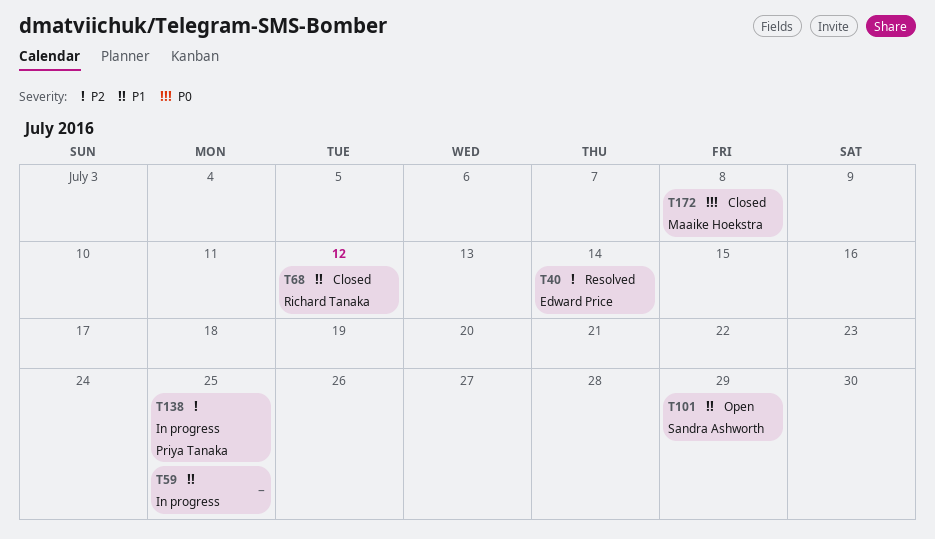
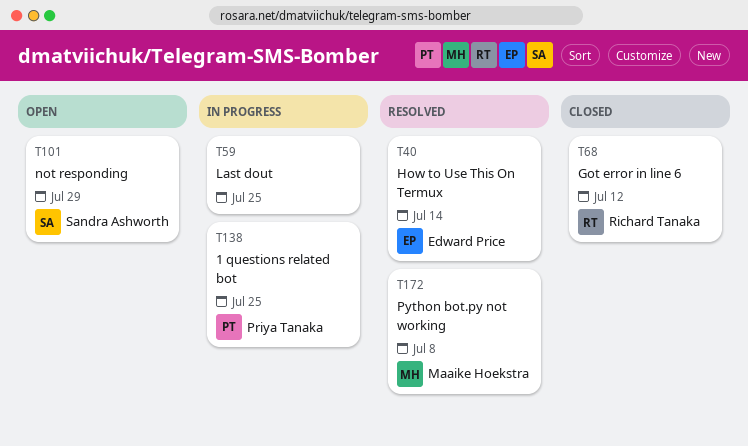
T172, status: Closed -> Resolved

